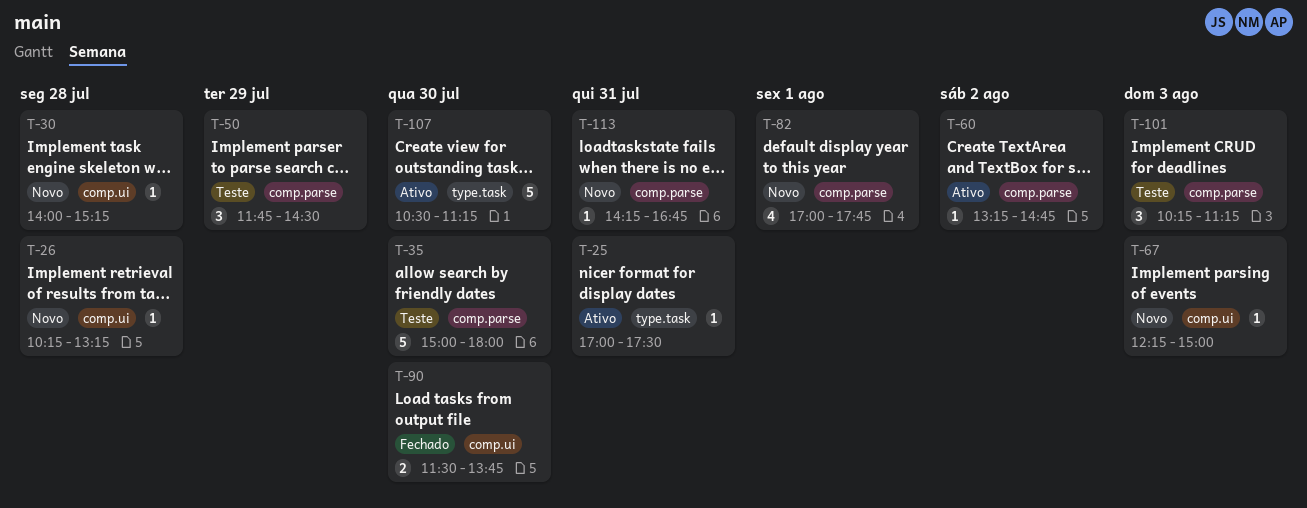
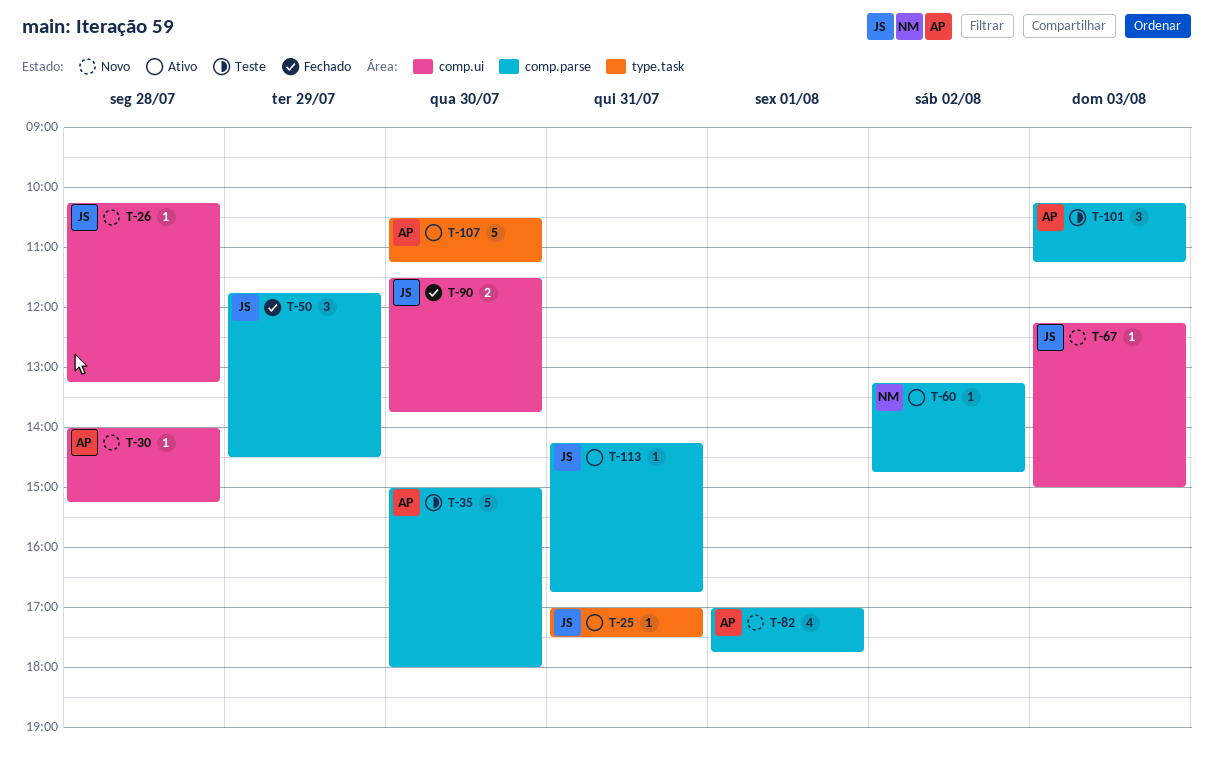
T-50, status: Teste -> Fechado
T-113, status: Novo -> Ativo

